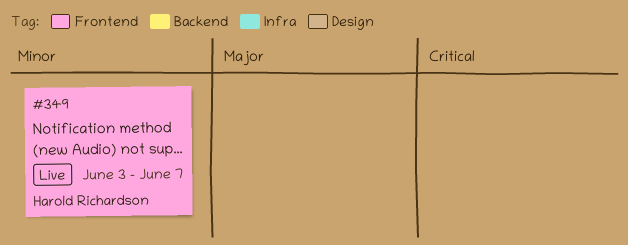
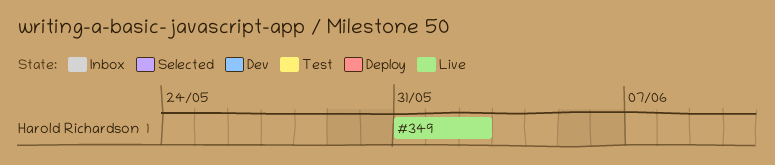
#349, start: Jun 3 -> May 31
#349, due: Jun 7 -> Jun 2

